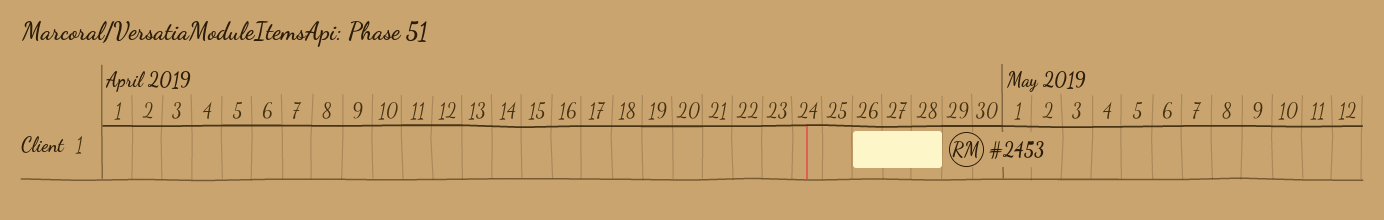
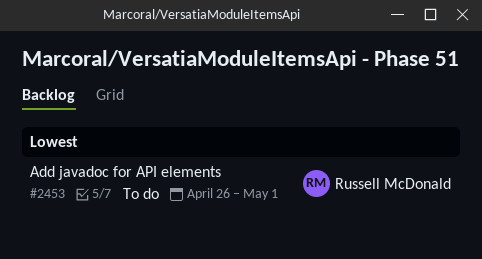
#2453, due: Apr 28 -> May 1

